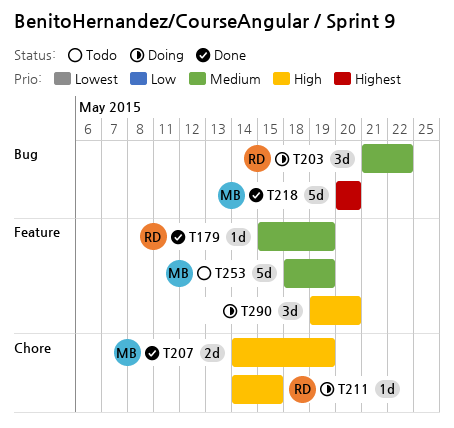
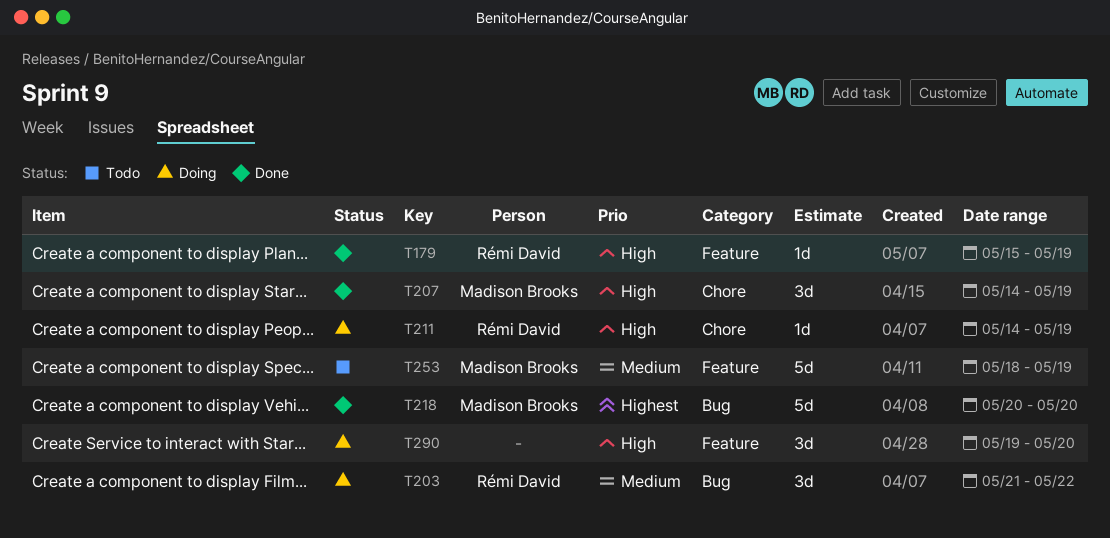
T179, priority: Medium -> High
T207, estimate: 2d -> 3d
T211, due: May 15 -> May 19

